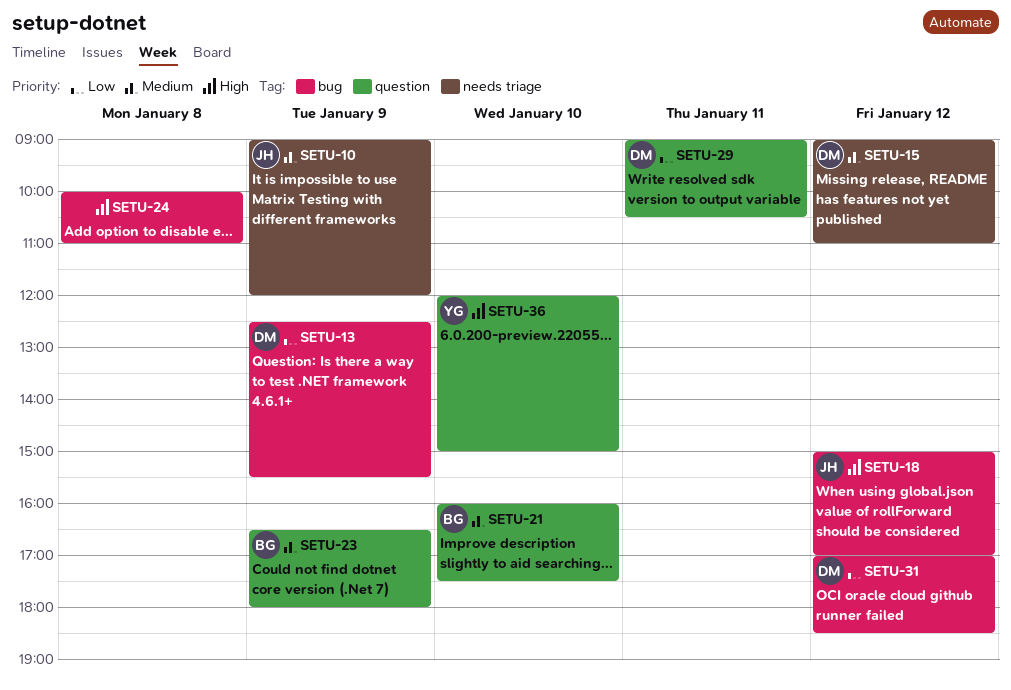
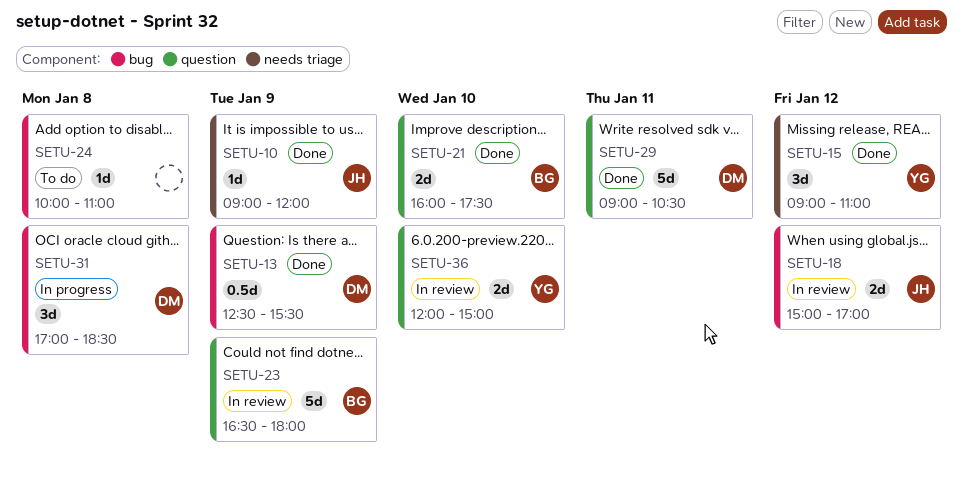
SETU-15, owner: DM -> YG
SETU-31, day: Jan 12 -> Jan 8

